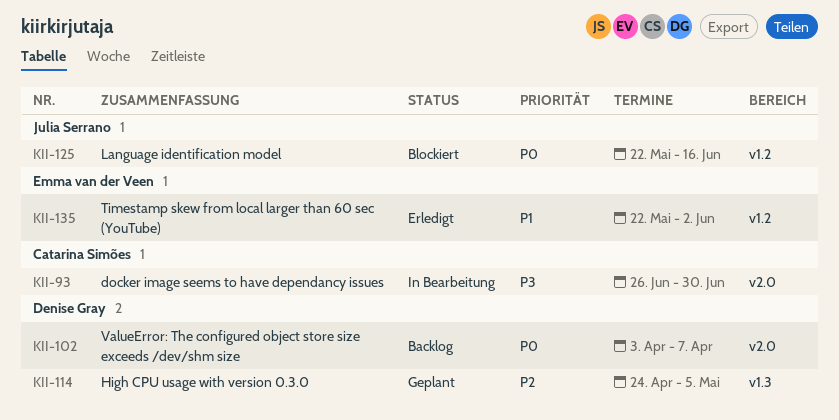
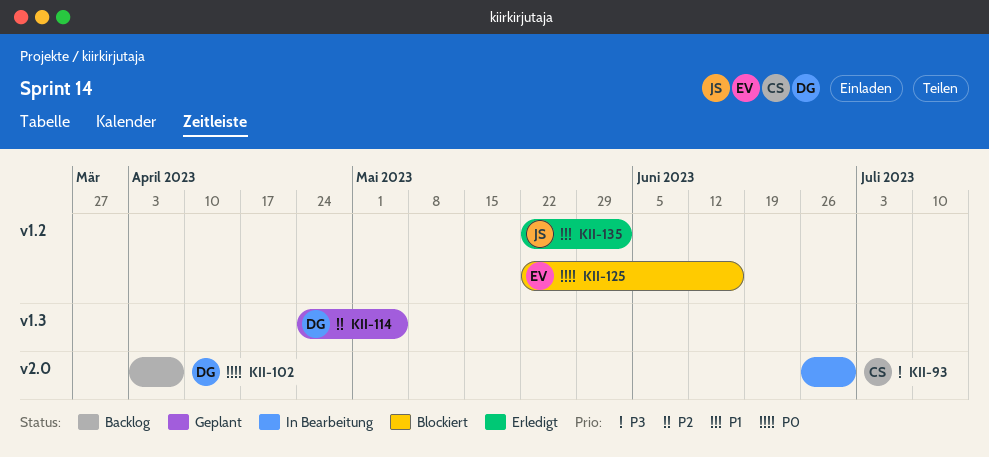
KII-125, owner: Julia Serrano -> Emma van der Veen
KII-135, owner: Emma van der Veen -> Julia Serrano

